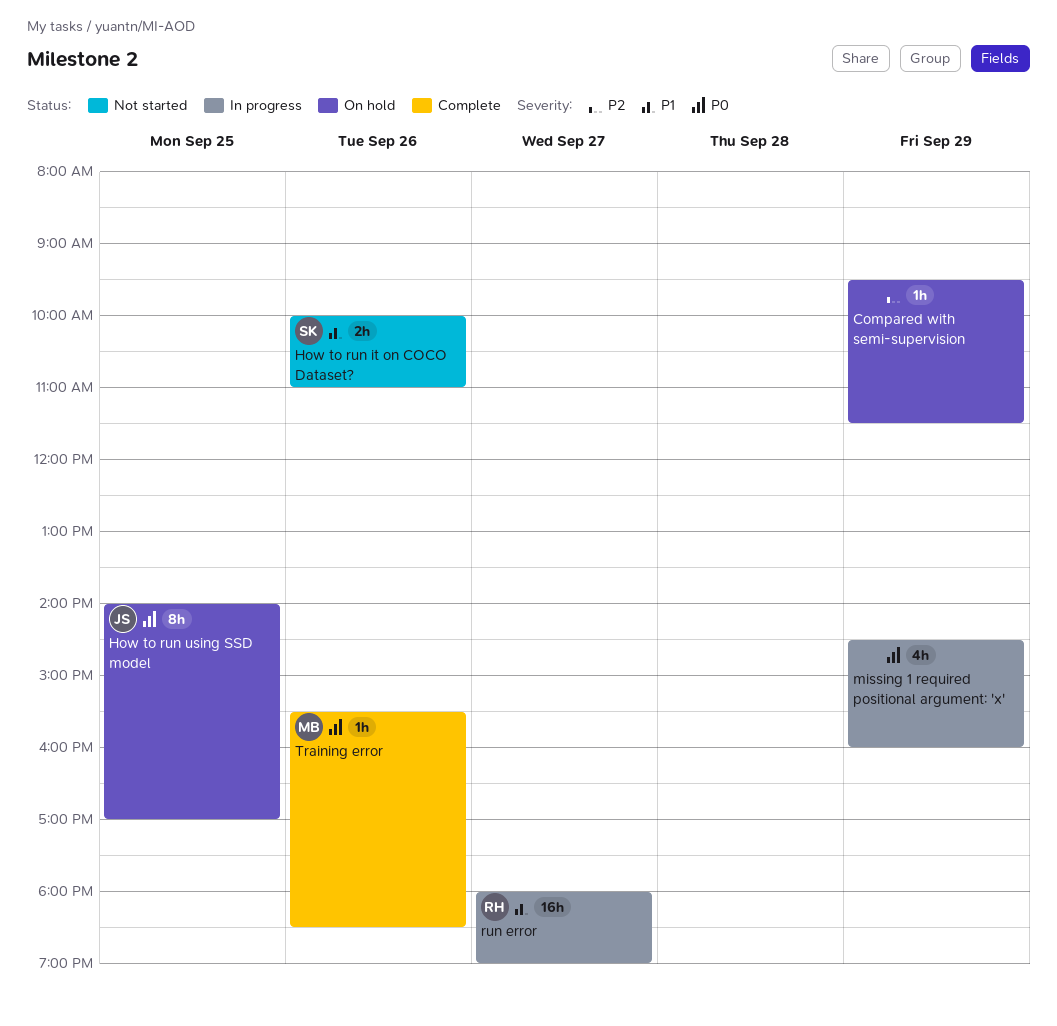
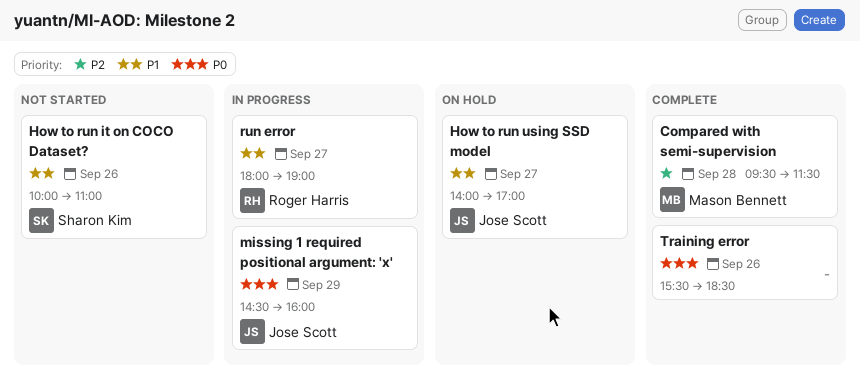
Compared with semi-supervision, status: On hold -> Complete
Compared with semi-supervision, owner: none -> Mason Bennett
Compared with semi-supervision, day: Sep 29 -> Sep 28
How to run using SSD model, priority: P0 -> P1
How to run using SSD model, day: Sep 25 -> Sep 27
missing 1 required positional argument: 'x', owner: none -> Jose Scott
Training error, owner: Mason Bennett -> none

